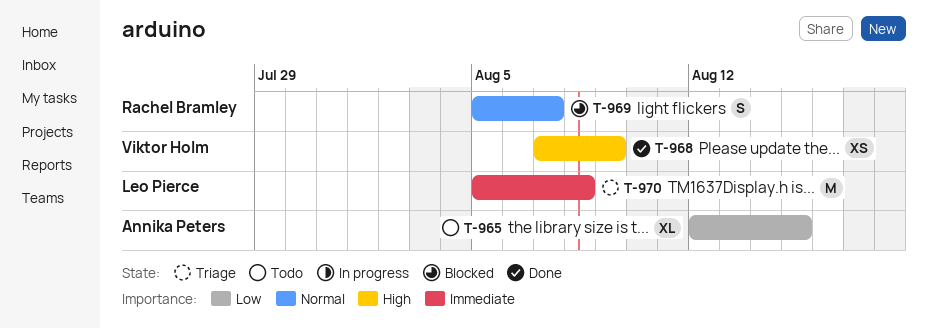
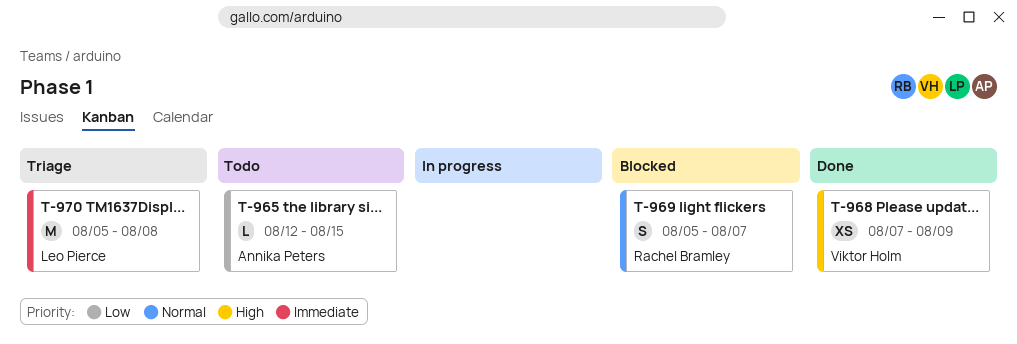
T-965, estimate: XL -> L

